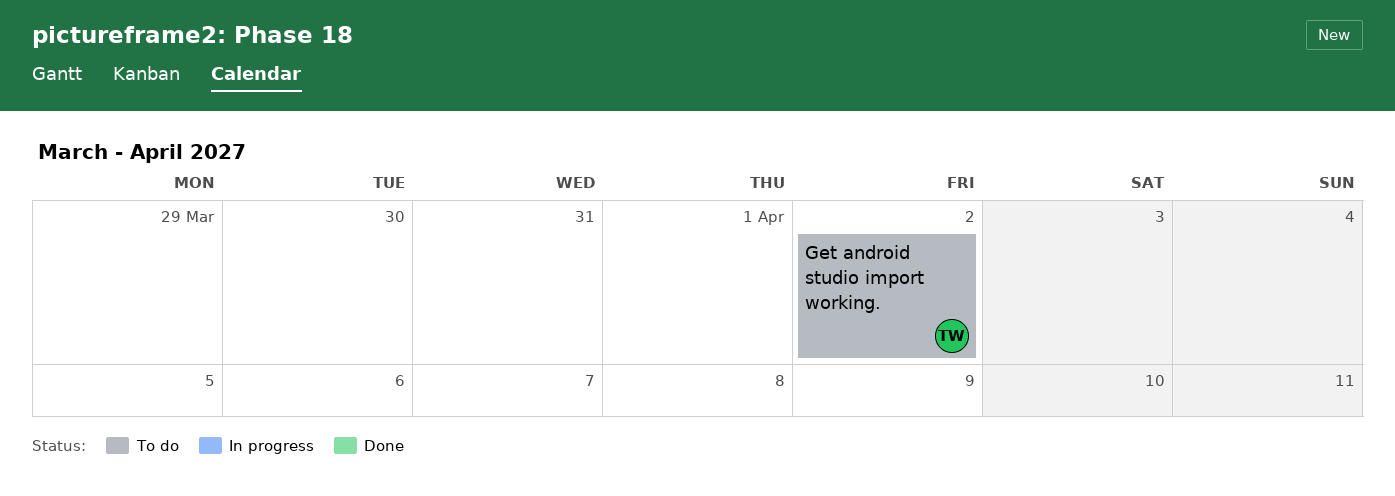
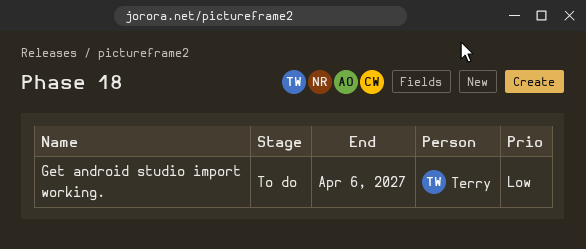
Get android studio import working., due: Apr 2 -> Apr 6

